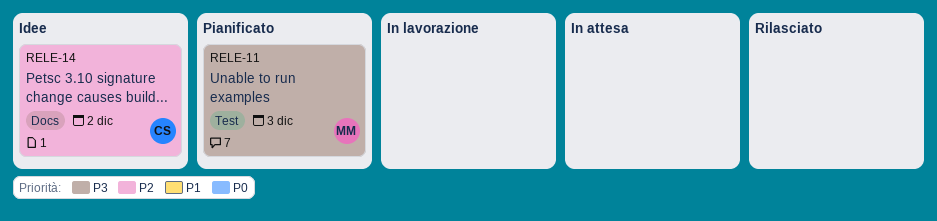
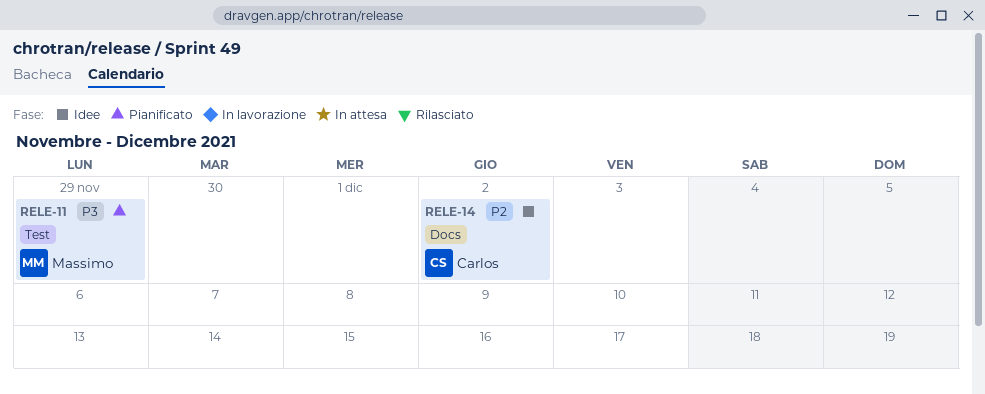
RELE-11, due: Dec 3 -> Nov 29

